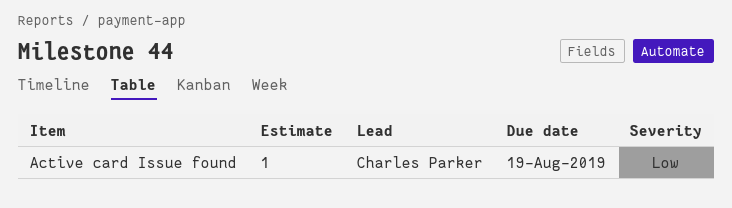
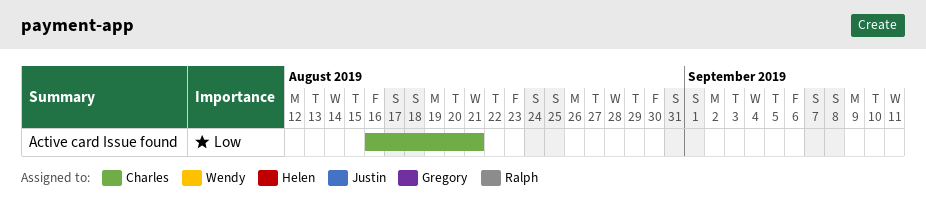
Active card Issue found, due: Aug 19 -> Aug 21

